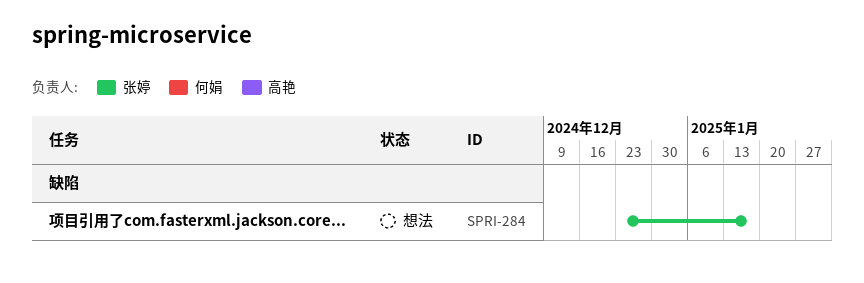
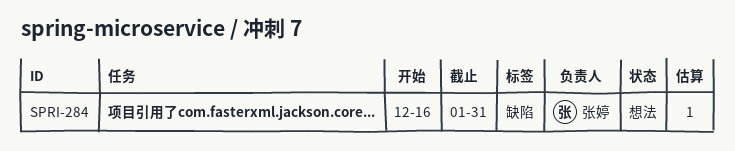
SPRI-284, start: Dec 23 -> Dec 16
SPRI-284, due: Jan 17 -> Jan 31

